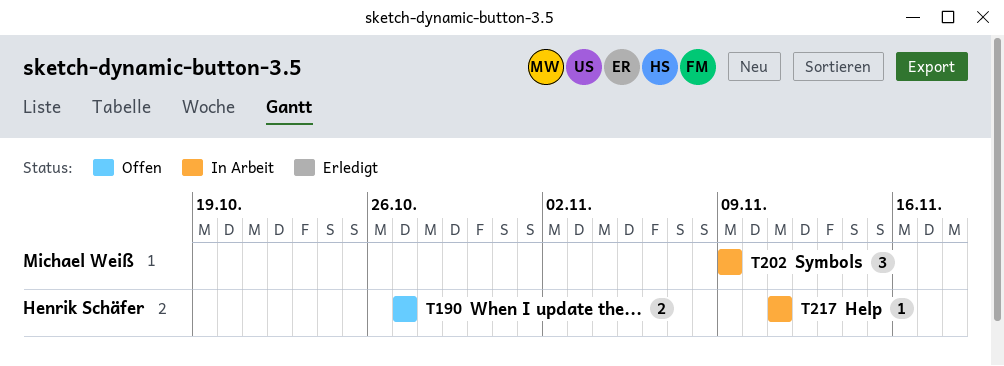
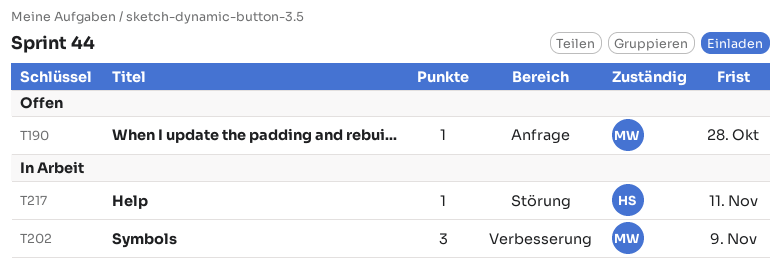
T190, owner: Henrik Schäfer -> Michael Weiß
T190, estimate: 2 -> 1
T190, due: Oct 27 -> Oct 28

